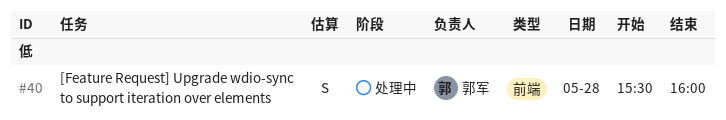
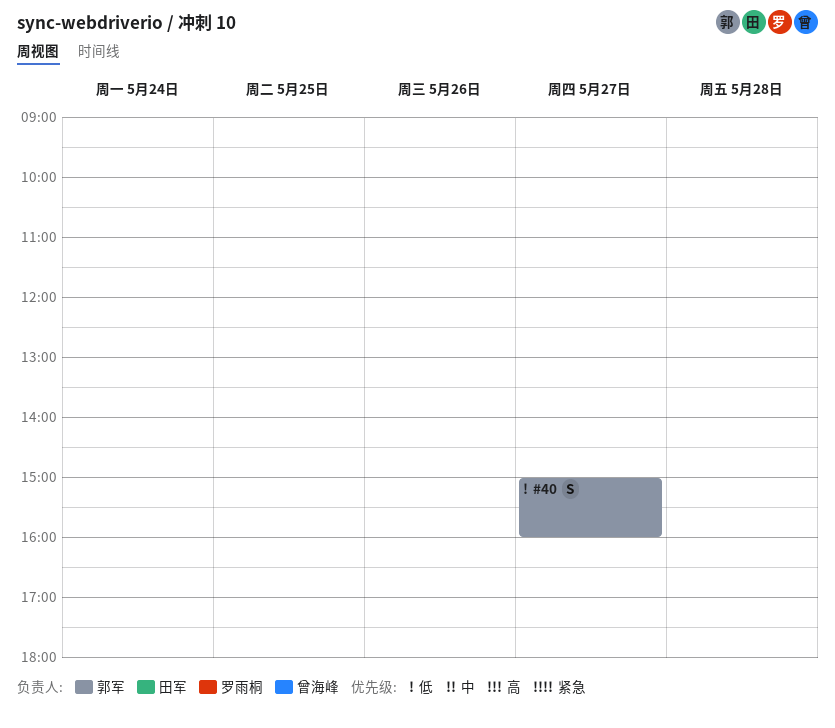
#40, day: May 28 -> May 27
#40, begins: 15:30 -> 15:00

